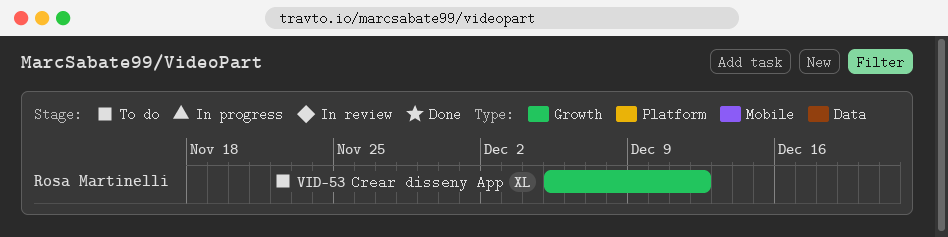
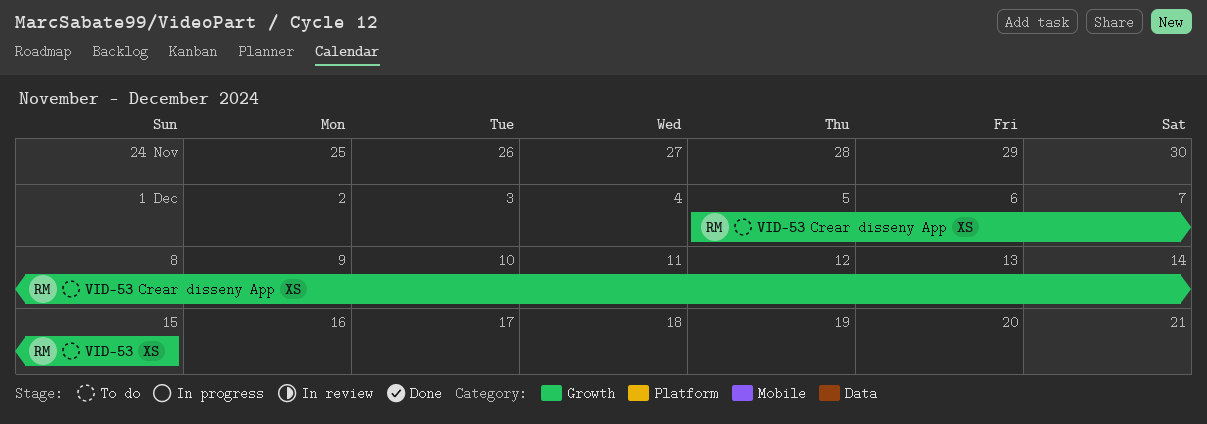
VID-53, estimate: XL -> XS
VID-53, due: Dec 12 -> Dec 15

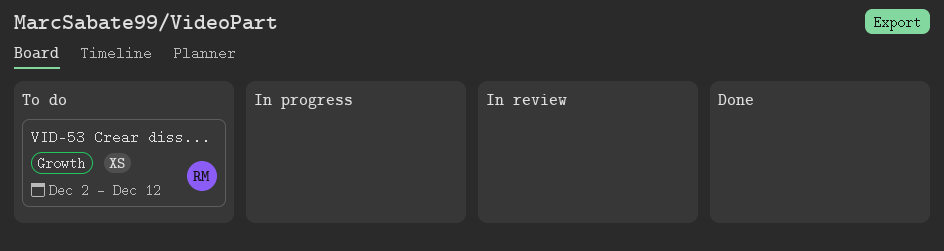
VID-53, start: Dec 5 -> Dec 2
VID-53, due: Dec 15 -> Dec 12

